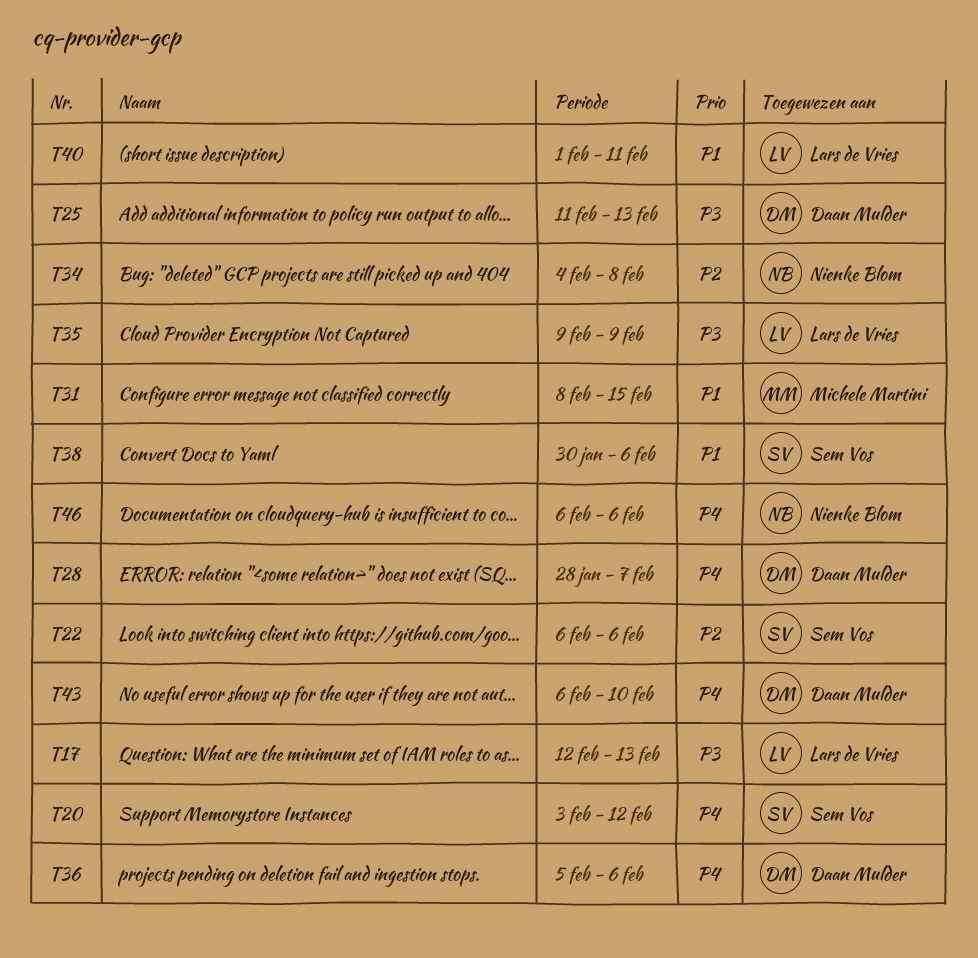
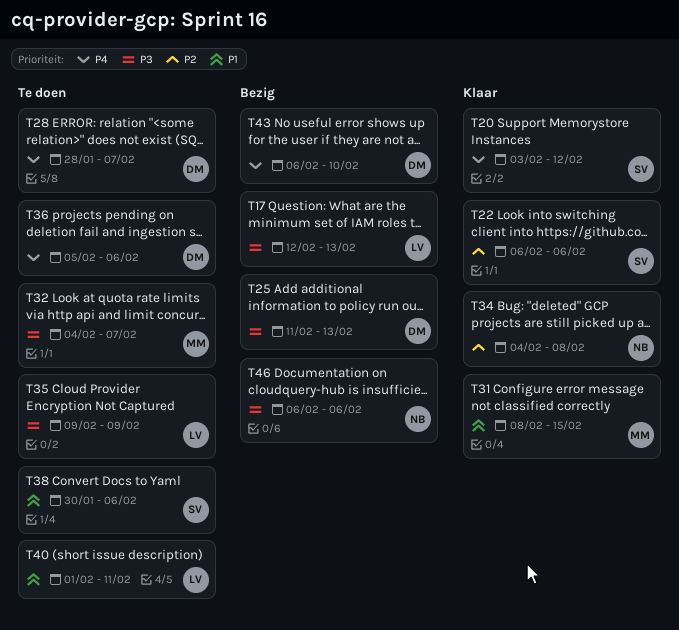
T32: none -> present
T46, priority: P4 -> P3

